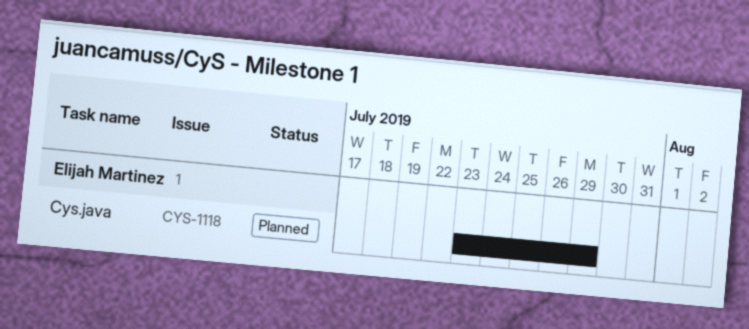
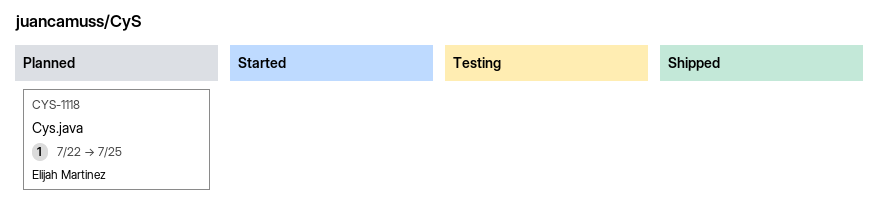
CYS-1118, start: Jul 23 -> Jul 22
CYS-1118, due: Jul 29 -> Jul 25

